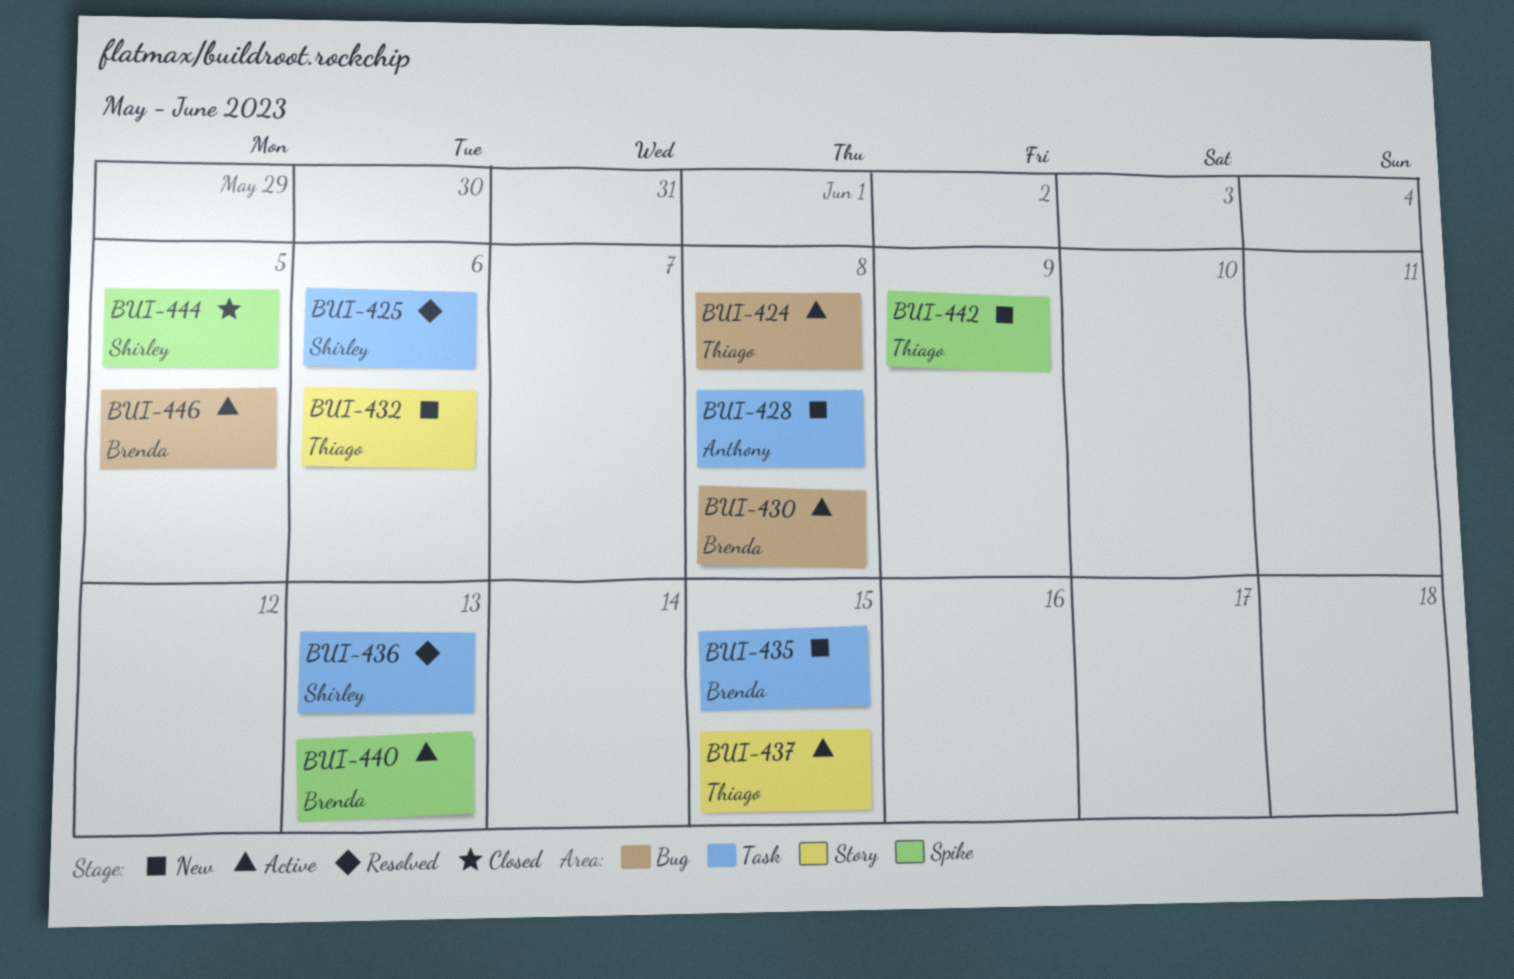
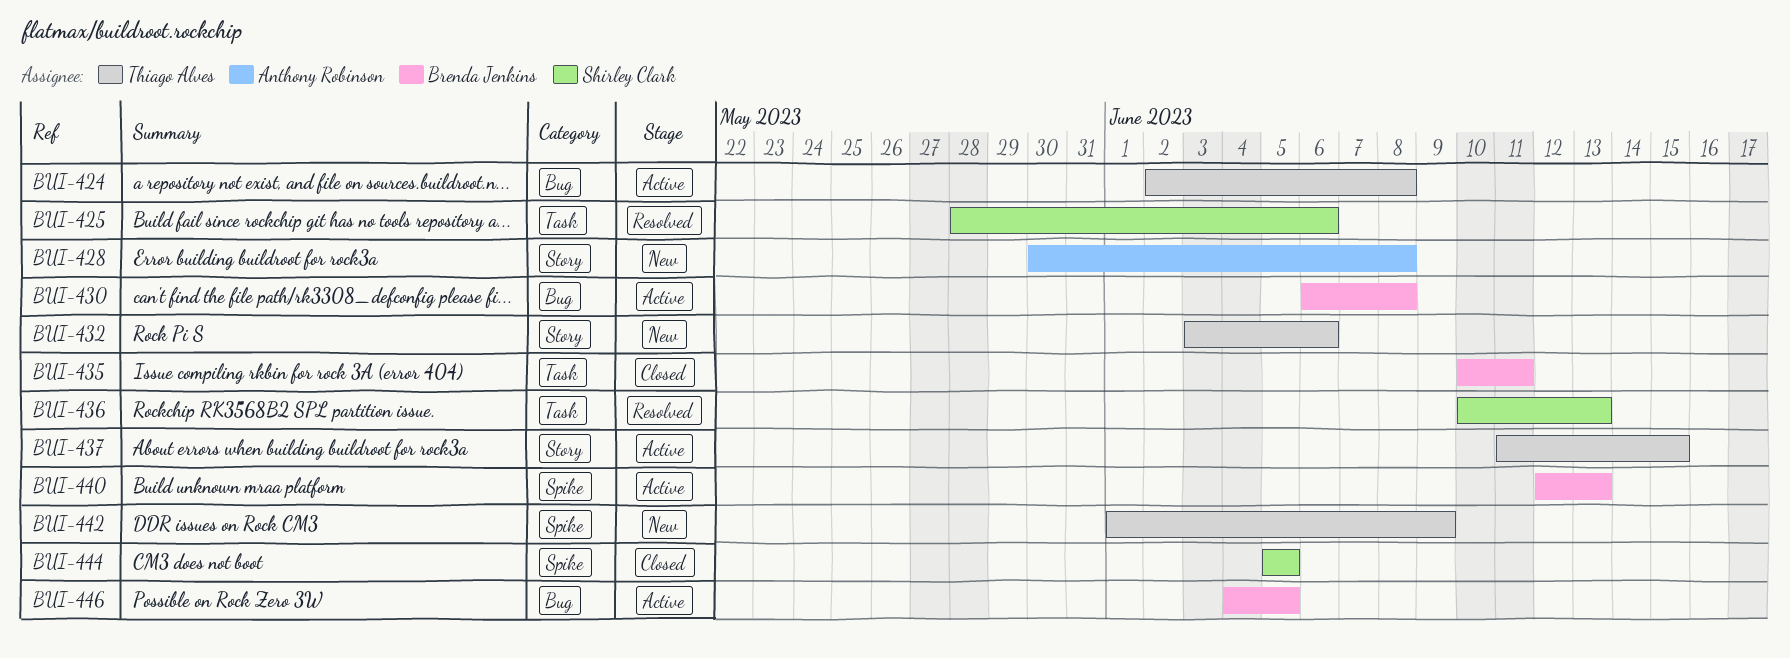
BUI-428, label: Task -> Story
BUI-435, status: New -> Closed
BUI-435, due: Jun 15 -> Jun 11

